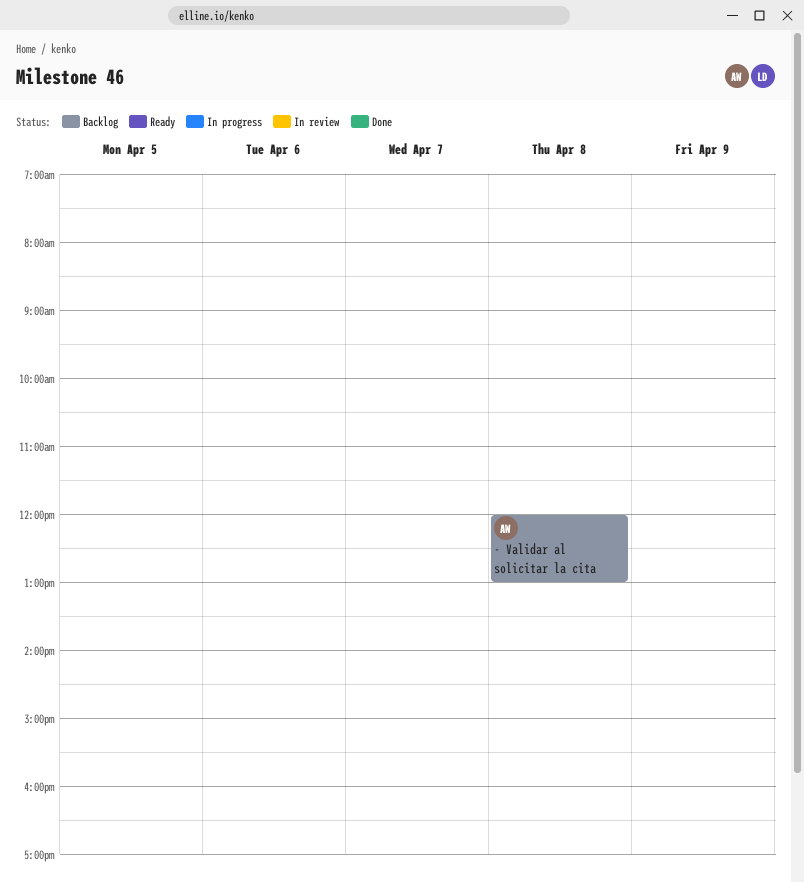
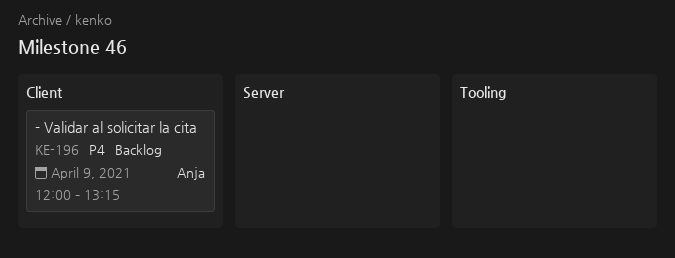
- Validar al solicitar la cita, day: Apr 8 -> Apr 9
- Validar al solicitar la cita, ends: 13:00 -> 13:15

